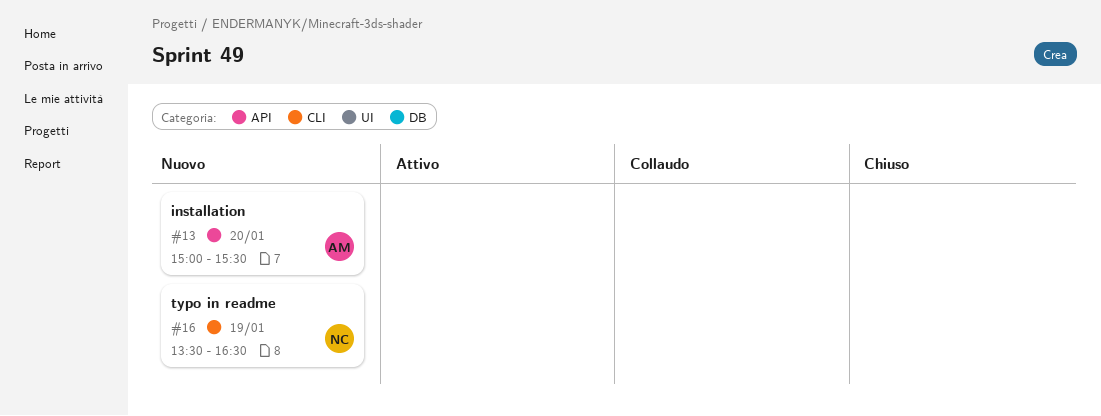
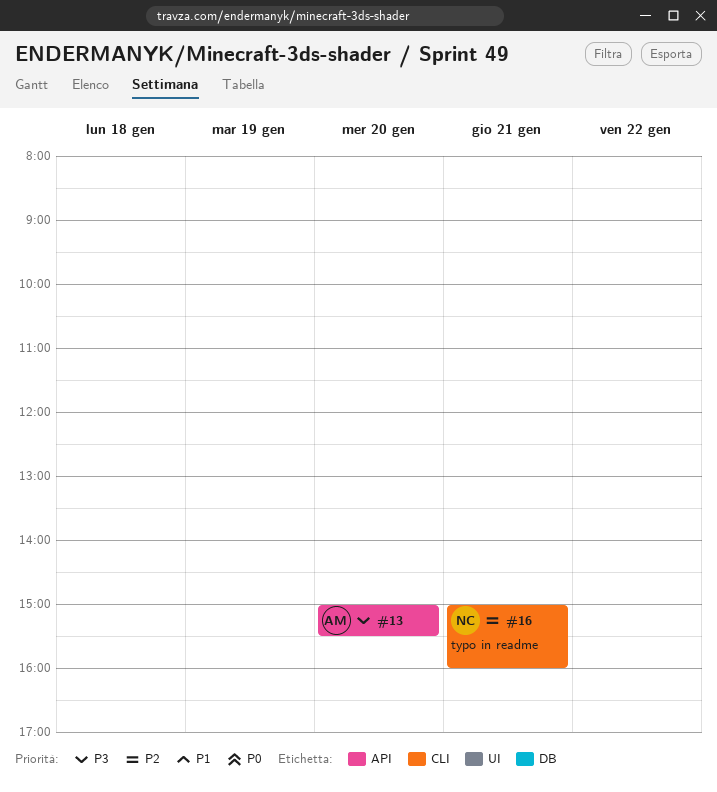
#16, day: Jan 19 -> Jan 21
#16, begins: 13:30 -> 15:00
#16, ends: 16:30 -> 16:00

